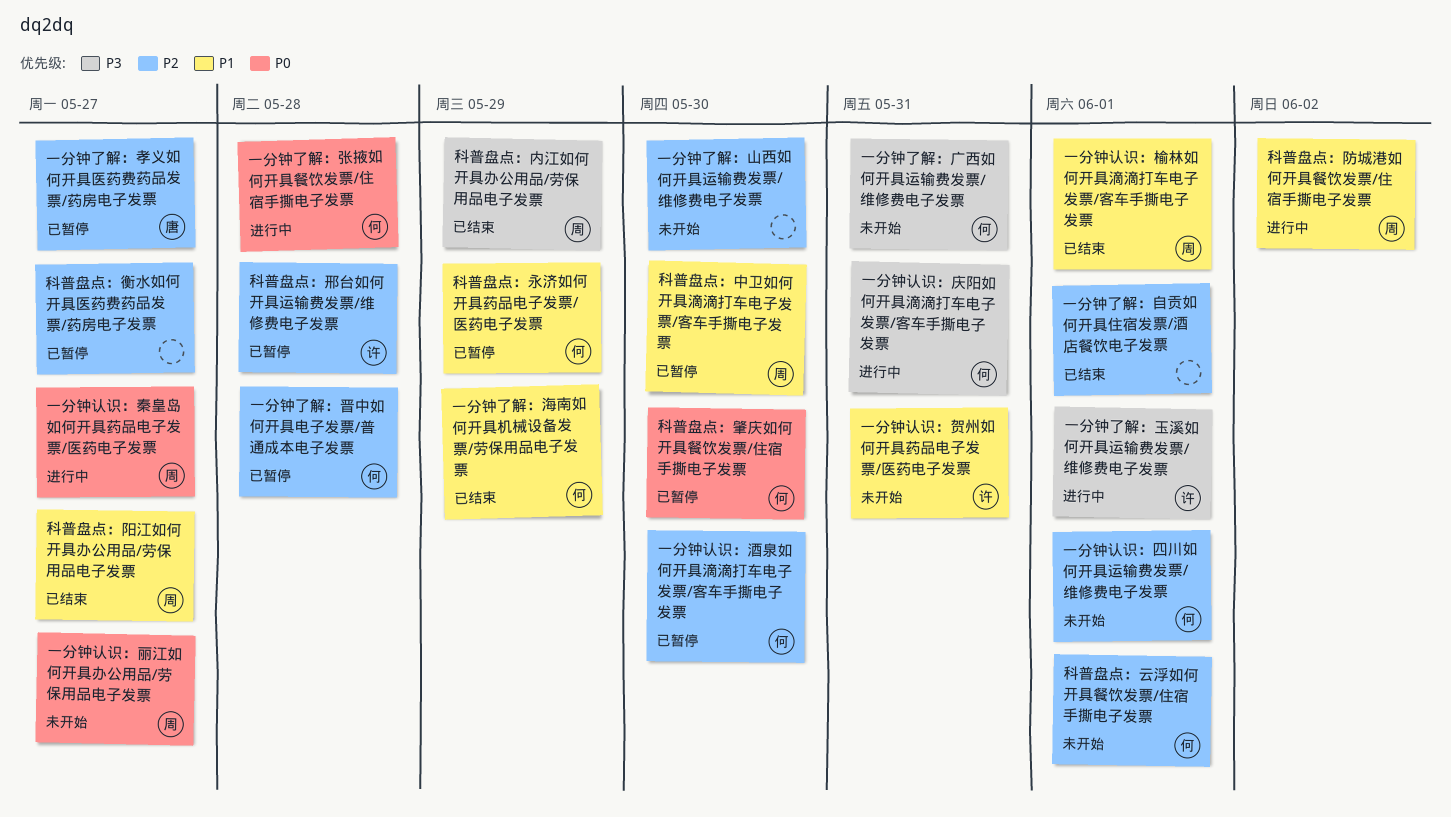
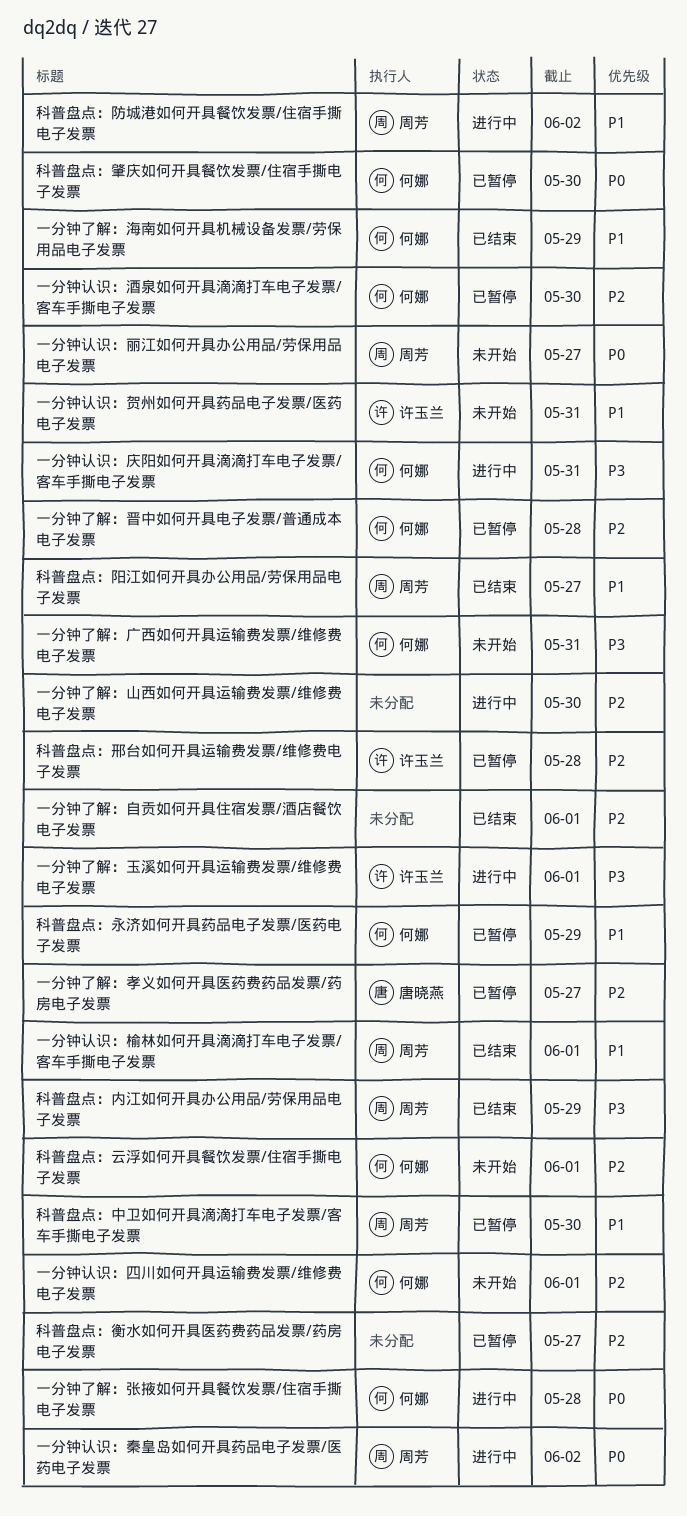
一分钟了解：山西如何开具运输费发票/维修费电子发票, status: 未开始 -> 进行中
一分钟认识：秦皇岛如何开具药品电子发票/医药电子发票, due: May 27 -> Jun 2

